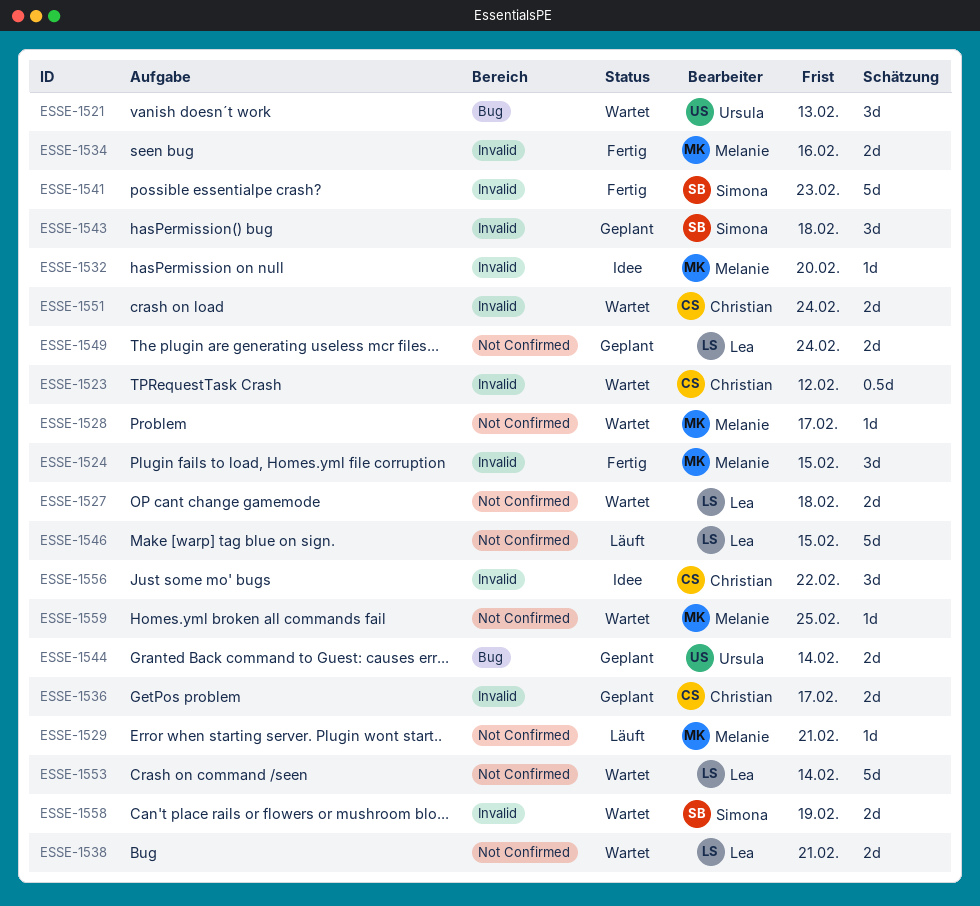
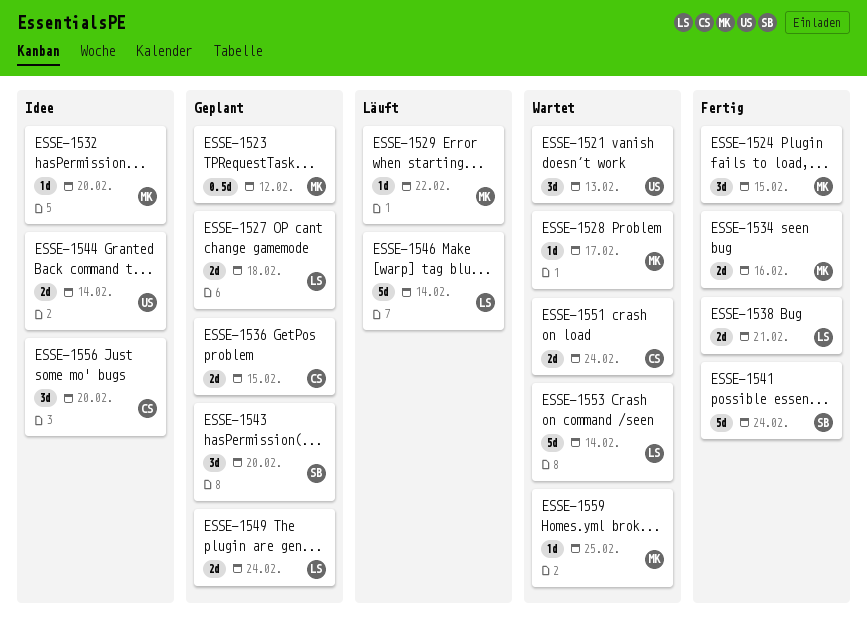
ESSE-1523, status: Wartet -> Geplant
ESSE-1523, owner: Christian -> Melanie
ESSE-1527, status: Wartet -> Geplant
ESSE-1529, due: Feb 21 -> Feb 22
ESSE-1536, due: Feb 17 -> Feb 15
ESSE-1538, status: Wartet -> Fertig
ESSE-1541, due: Feb 23 -> Feb 24
ESSE-1543, due: Feb 18 -> Feb 20
ESSE-1544, status: Geplant -> Idee
ESSE-1546, due: Feb 15 -> Feb 14
ESSE-1556, due: Feb 22 -> Feb 20
ESSE-1558: present -> none

